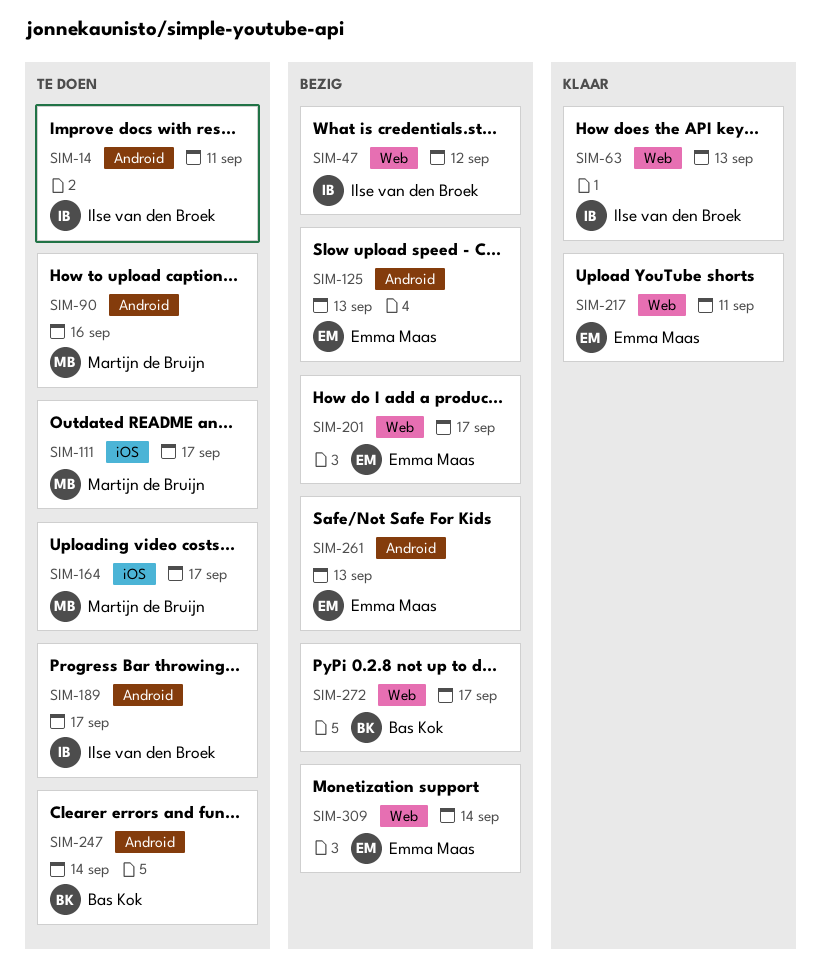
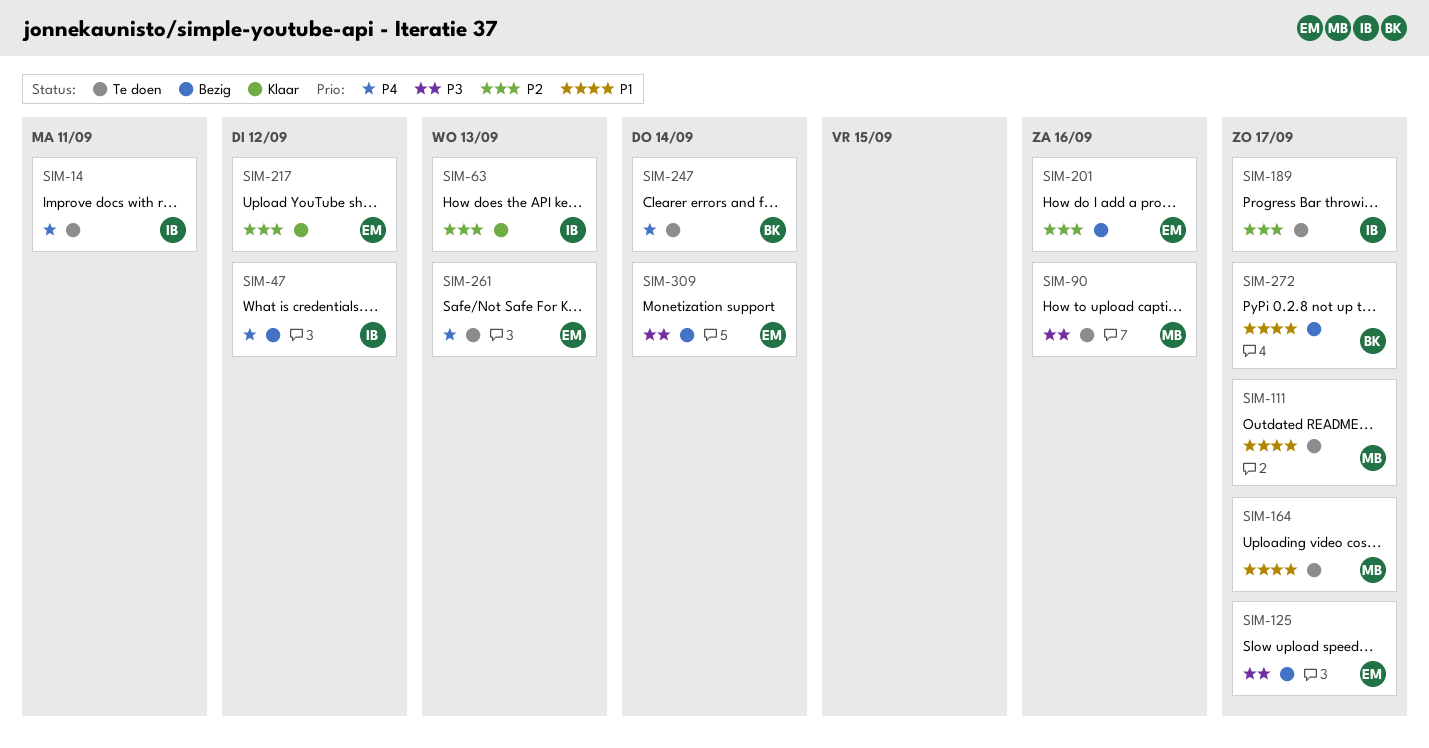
SIM-125, due: Sep 13 -> Sep 17
SIM-201, due: Sep 17 -> Sep 16
SIM-217, due: Sep 11 -> Sep 12
SIM-261, status: Bezig -> Te doen

